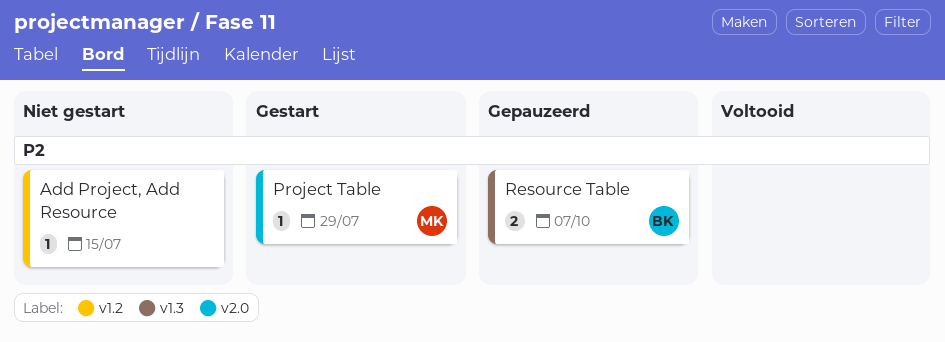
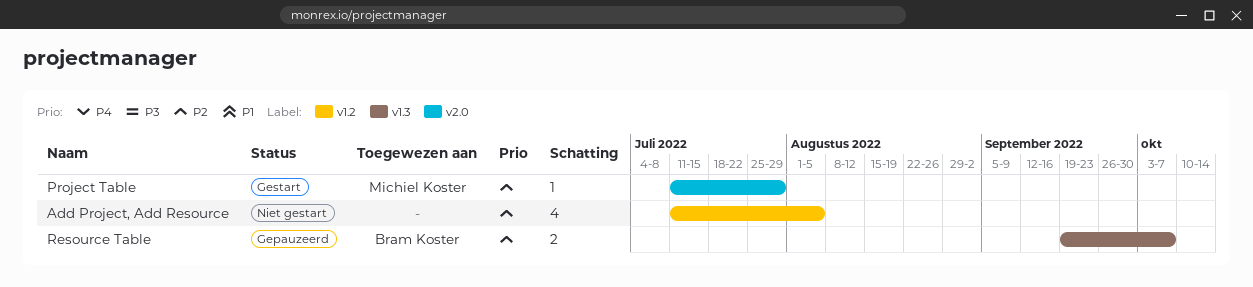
Add Project, Add Resource, estimate: 1 -> 4
Add Project, Add Resource, due: Jul 15 -> Aug 5

